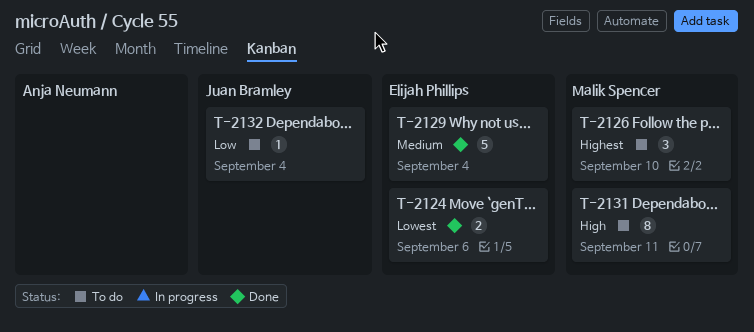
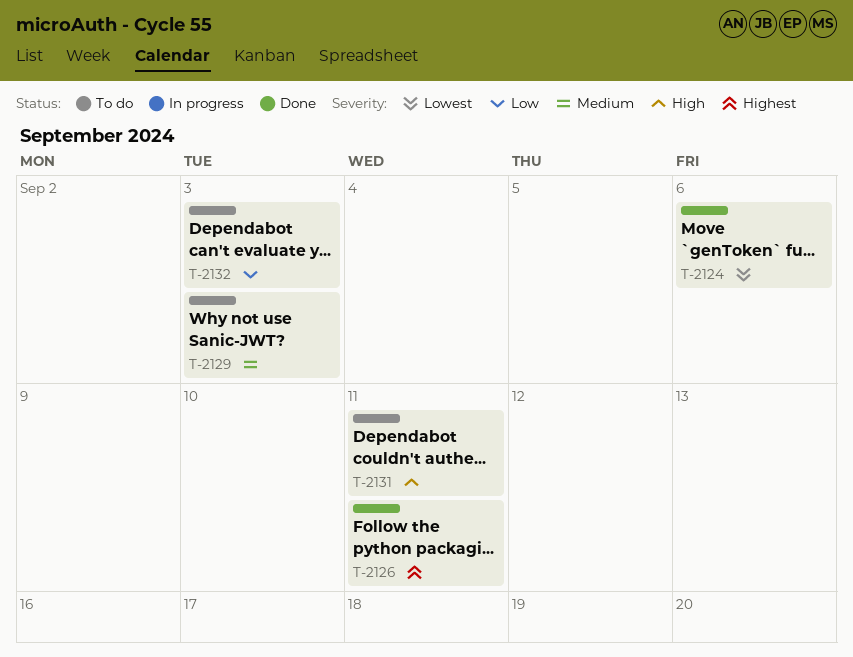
T-2126, status: To do -> Done
T-2126, due: Sep 10 -> Sep 11
T-2129, status: Done -> To do
T-2129, due: Sep 4 -> Sep 3
T-2132, due: Sep 4 -> Sep 3

